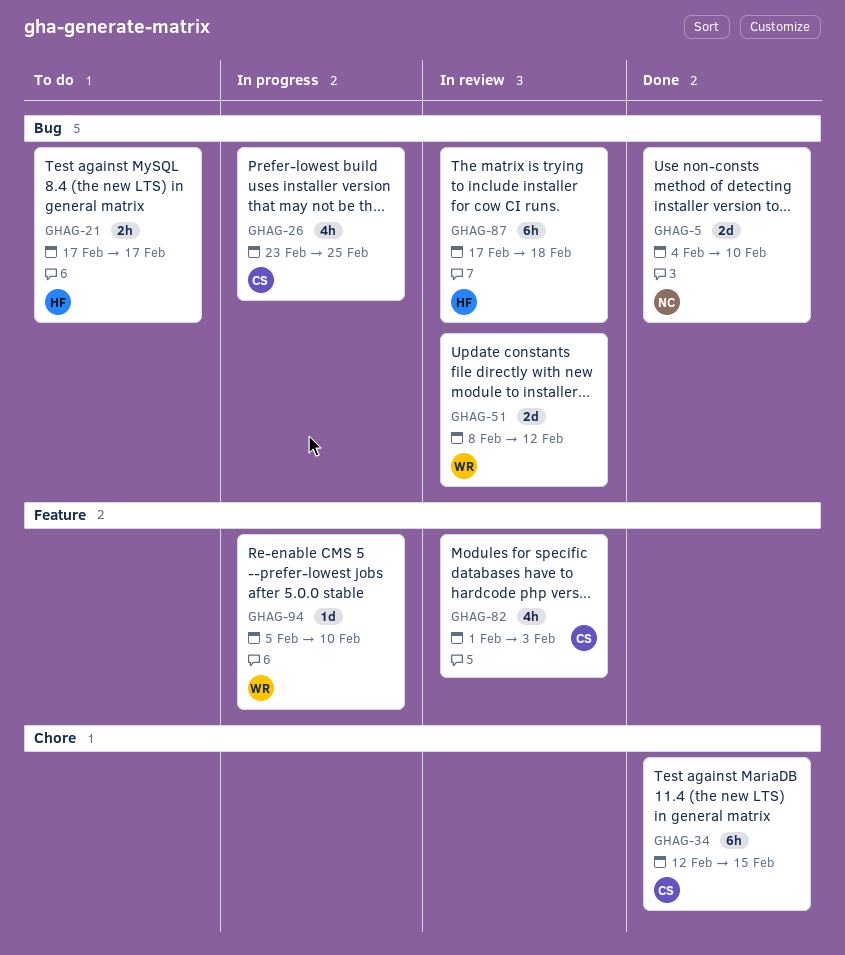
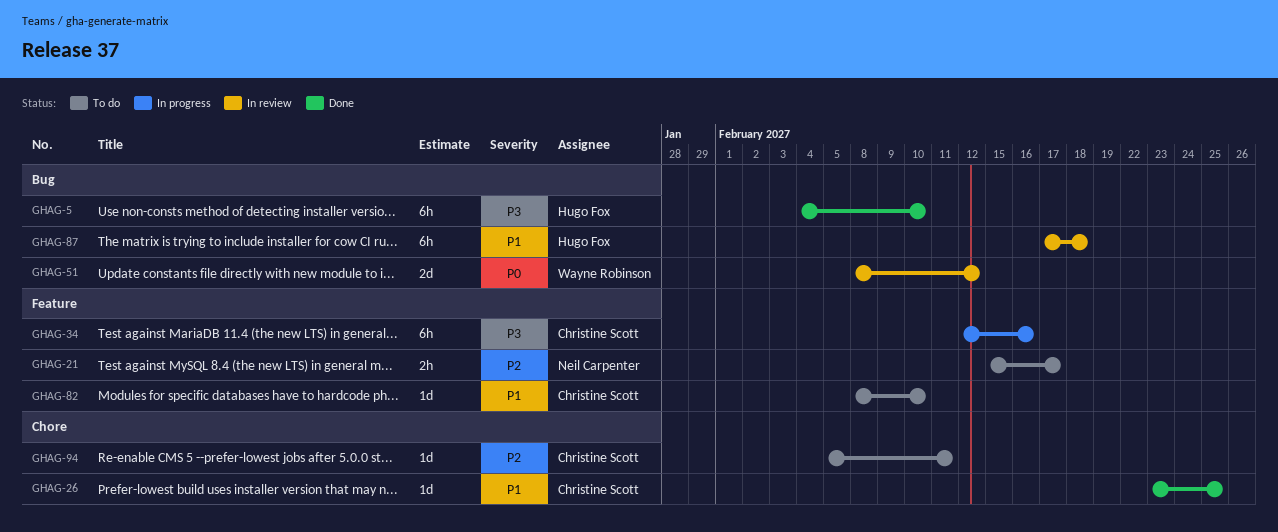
GHAG-5, owner: Neil Carpenter -> Hugo Fox
GHAG-5, estimate: 2d -> 6h
GHAG-21, owner: Hugo Fox -> Neil Carpenter
GHAG-21, label: Bug -> Feature
GHAG-21, start: Feb 17 -> Feb 15
GHAG-26, status: In progress -> Done
GHAG-26, label: Bug -> Chore
GHAG-26, estimate: 4h -> 1d
GHAG-34, status: Done -> In progress
GHAG-34, label: Chore -> Feature
GHAG-34, due: Feb 15 -> Feb 16
GHAG-82, status: In review -> To do
GHAG-82, estimate: 4h -> 1d
GHAG-82, start: Feb 1 -> Feb 8
GHAG-82, due: Feb 3 -> Feb 10
GHAG-94, status: In progress -> To do
GHAG-94, owner: Wayne Robinson -> Christine Scott
GHAG-94, label: Feature -> Chore
GHAG-94, due: Feb 10 -> Feb 11

